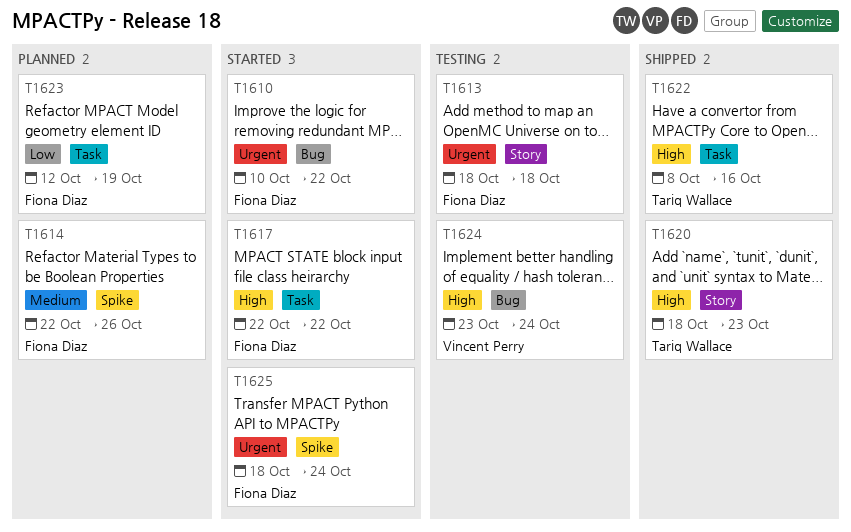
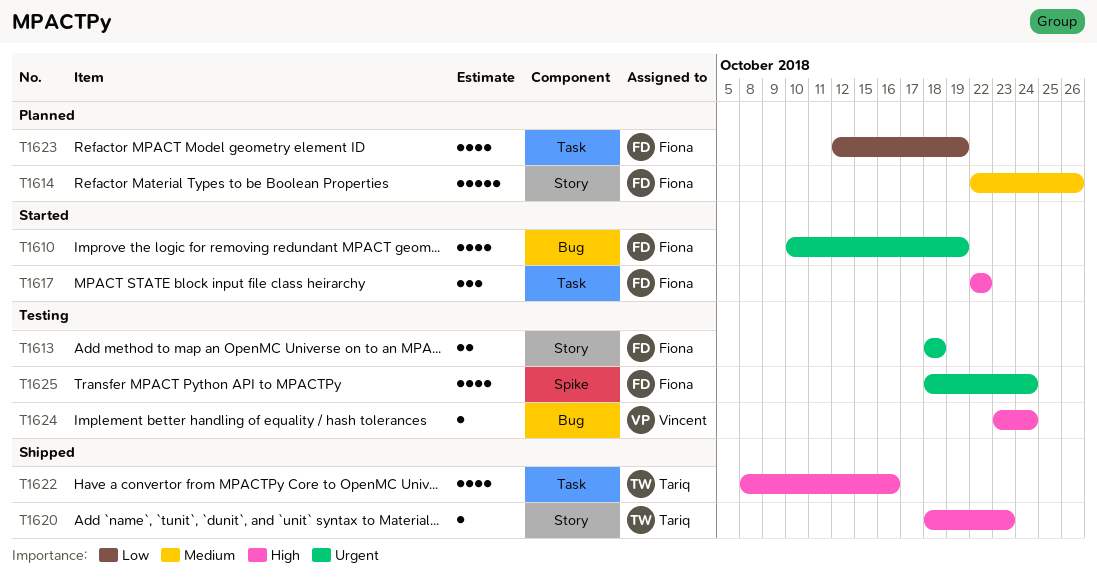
T1610, due: Oct 22 -> Oct 19
T1614, label: Spike -> Story
T1625, status: Started -> Testing

